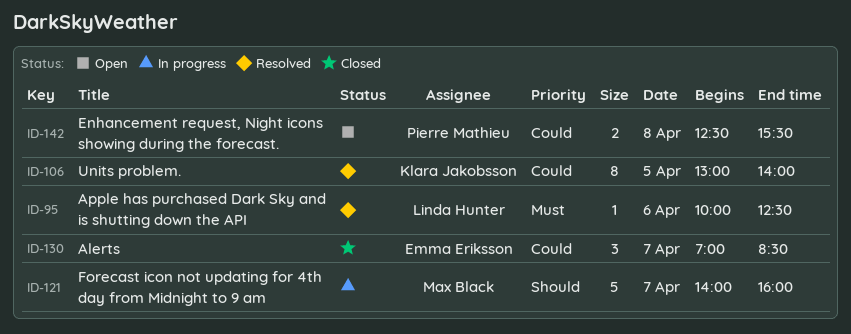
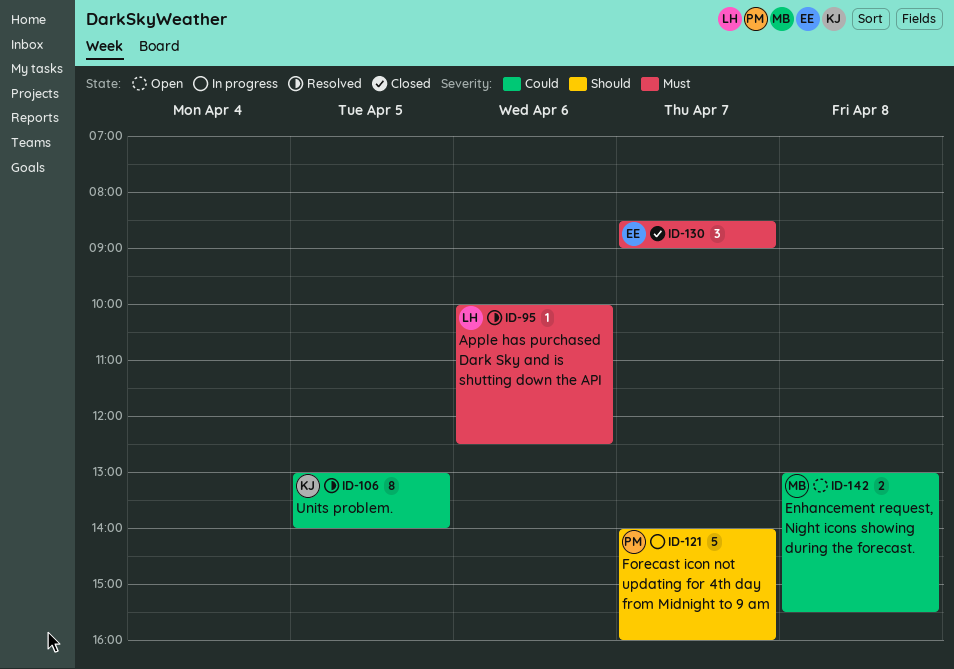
ID-121, owner: Max Black -> Pierre Mathieu
ID-130, priority: Could -> Must
ID-130, begins: 07:00 -> 08:30
ID-130, ends: 08:30 -> 09:00
ID-142, owner: Pierre Mathieu -> Max Black
ID-142, begins: 12:30 -> 13:00

